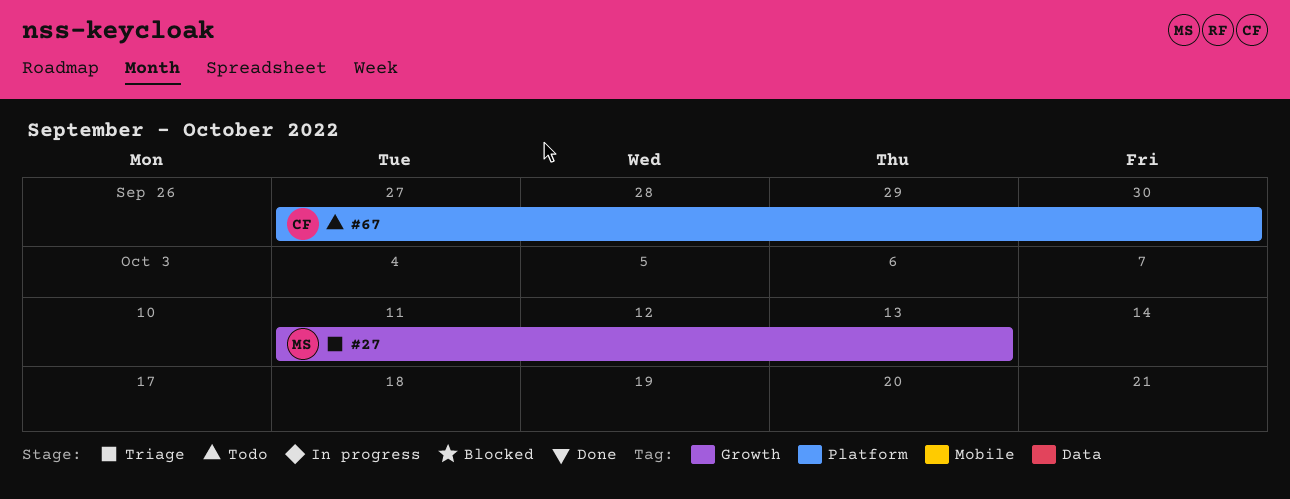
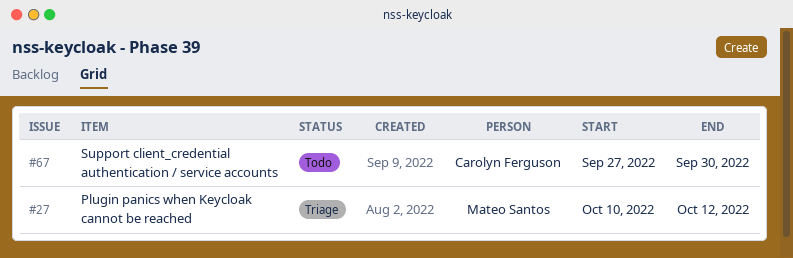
#27, start: Oct 11 -> Oct 10
#27, due: Oct 13 -> Oct 12

